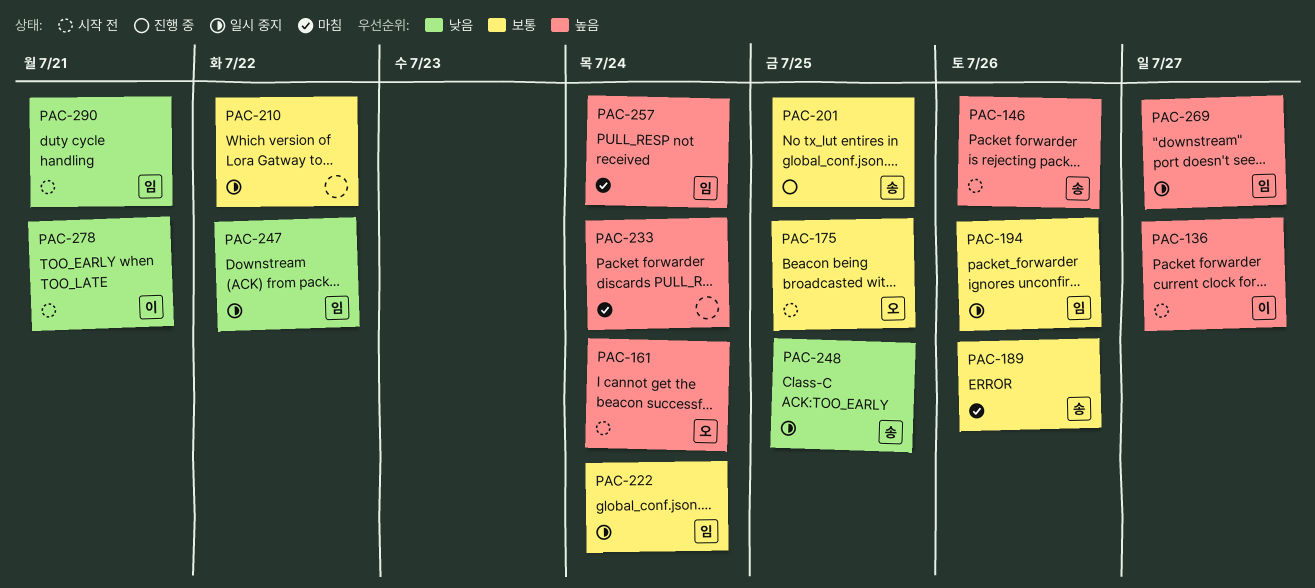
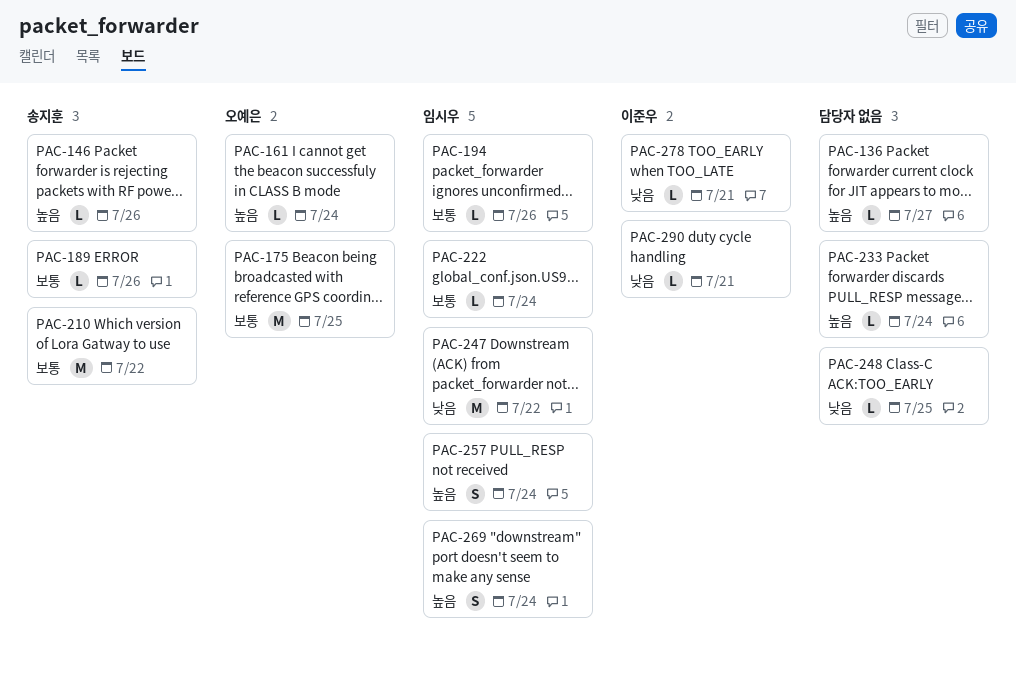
PAC-136, owner: 이준우 -> none
PAC-201: present -> none
PAC-210, owner: none -> 송지훈
PAC-248, owner: 송지훈 -> none
PAC-269, due: Jul 27 -> Jul 24
PAC-290, owner: 임시우 -> 이준우

